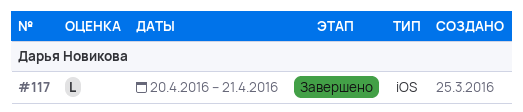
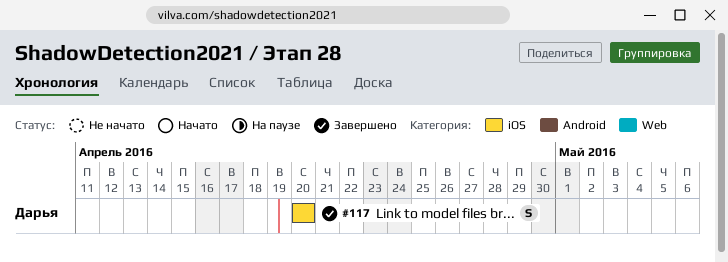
#117, estimate: L -> S
#117, due: Apr 21 -> Apr 20

